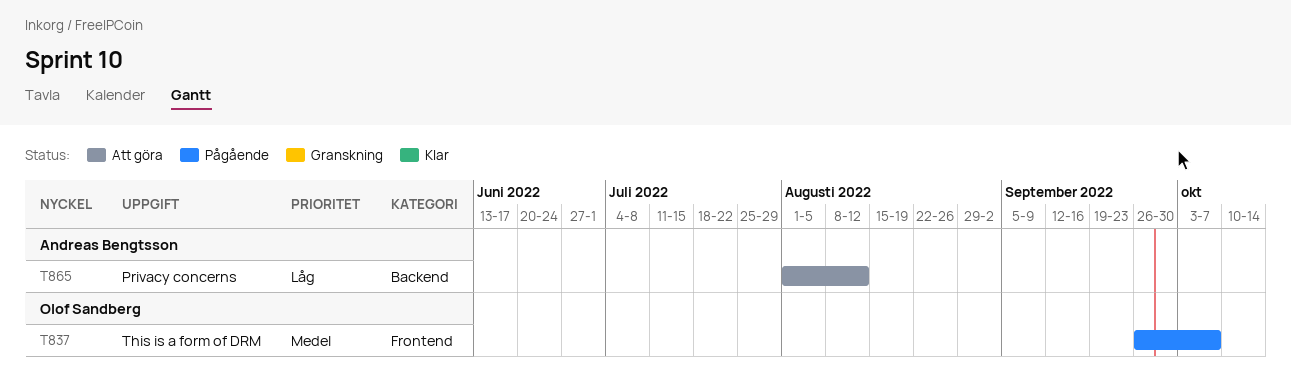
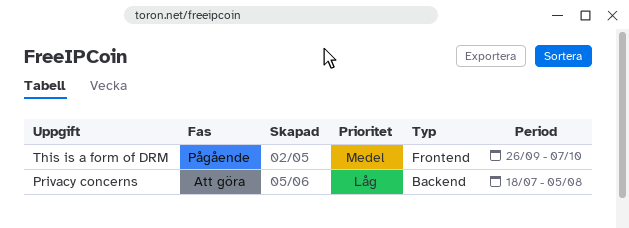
Privacy concerns, start: Aug 1 -> Jul 18
Privacy concerns, due: Aug 12 -> Aug 5

